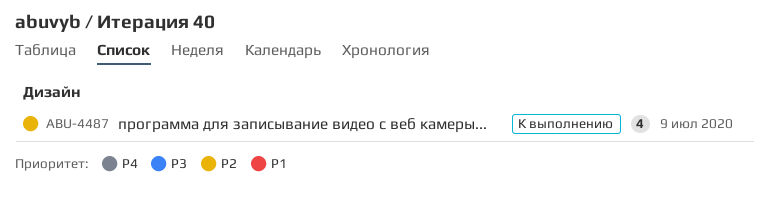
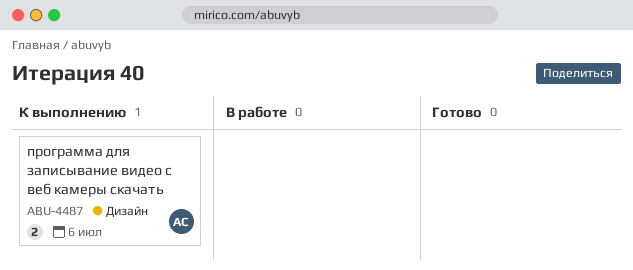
ABU-4487, estimate: 4 -> 2
ABU-4487, due: Jul 9 -> Jul 6

